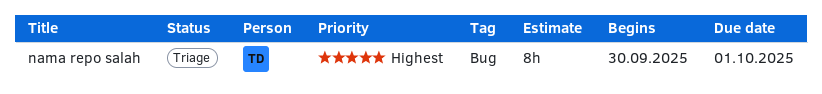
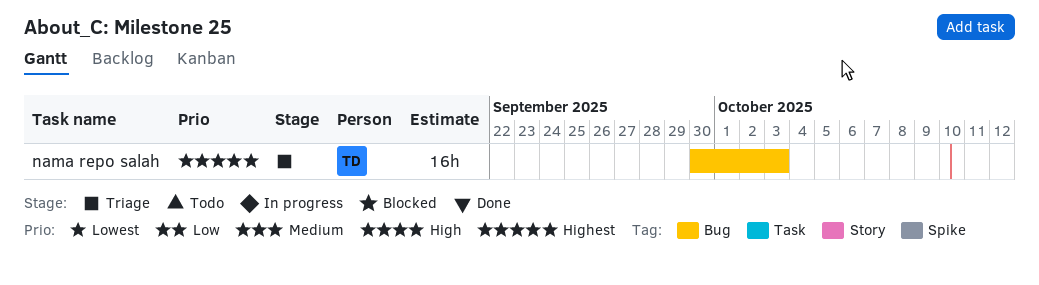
nama repo salah, estimate: 8h -> 16h
nama repo salah, due: Oct 1 -> Oct 3

